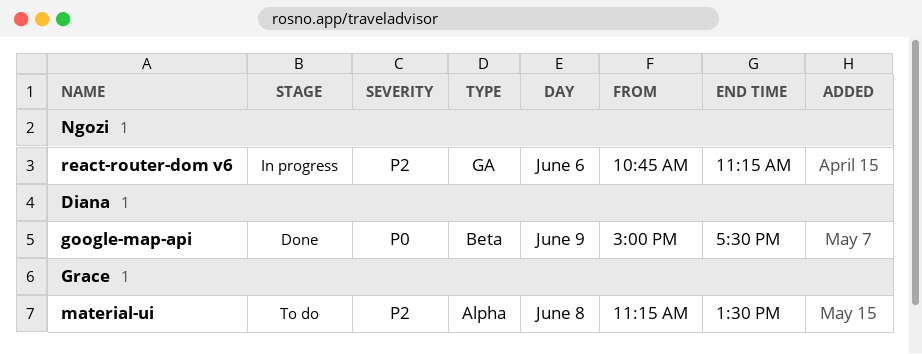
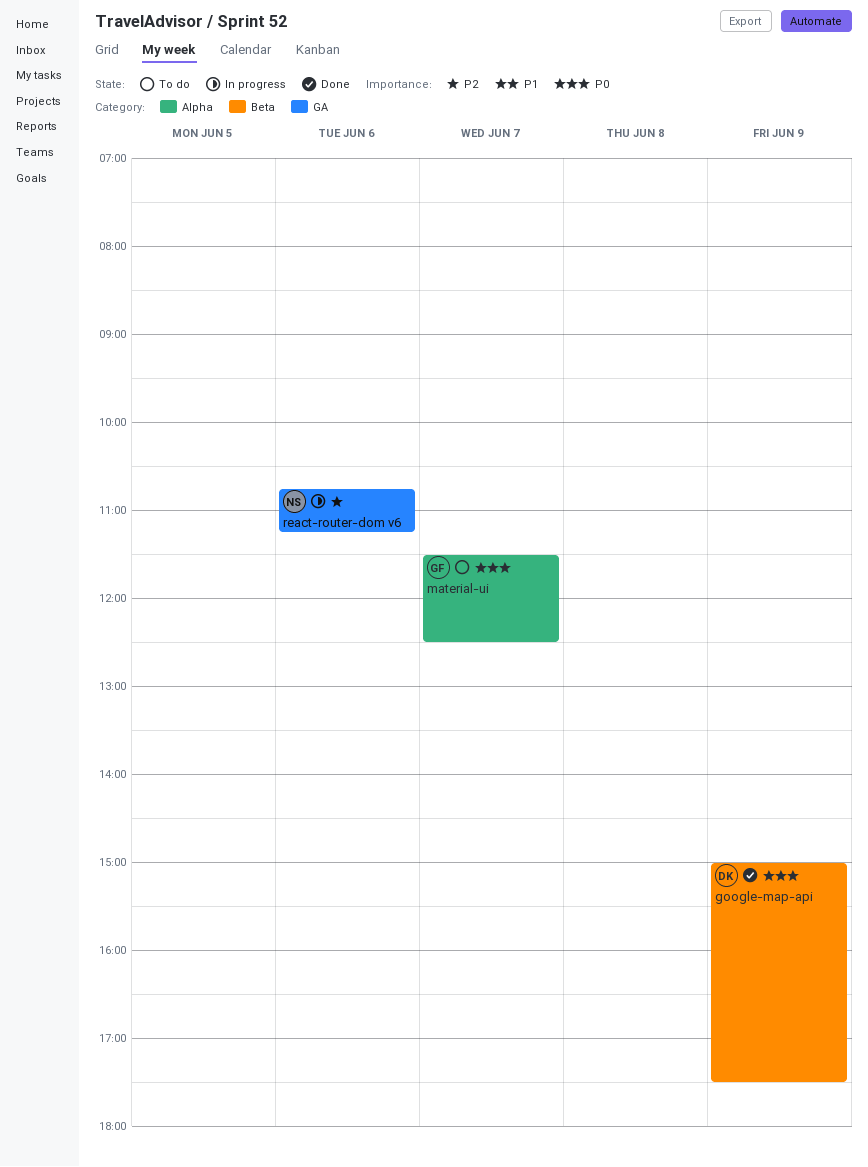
material-ui, priority: P2 -> P0
material-ui, day: Jun 8 -> Jun 7
material-ui, begins: 11:15 -> 11:30
material-ui, ends: 13:30 -> 12:30

